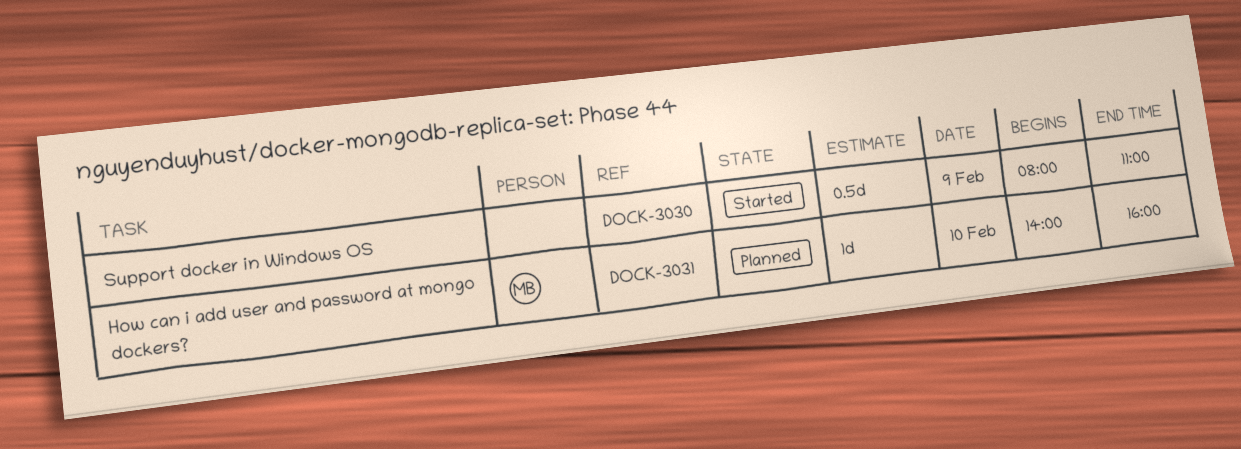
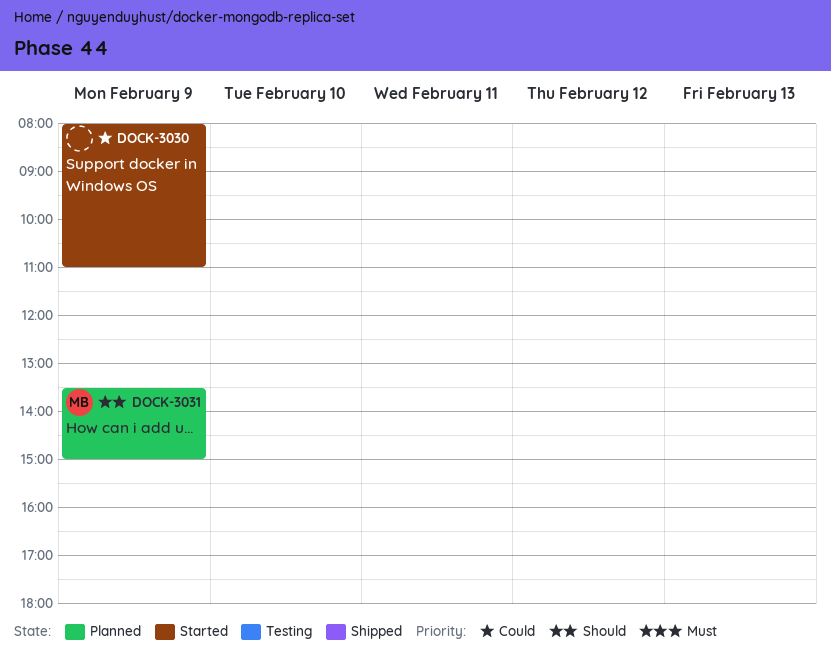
DOCK-3031, day: Feb 10 -> Feb 9
DOCK-3031, begins: 14:00 -> 13:30
DOCK-3031, ends: 16:00 -> 15:00

